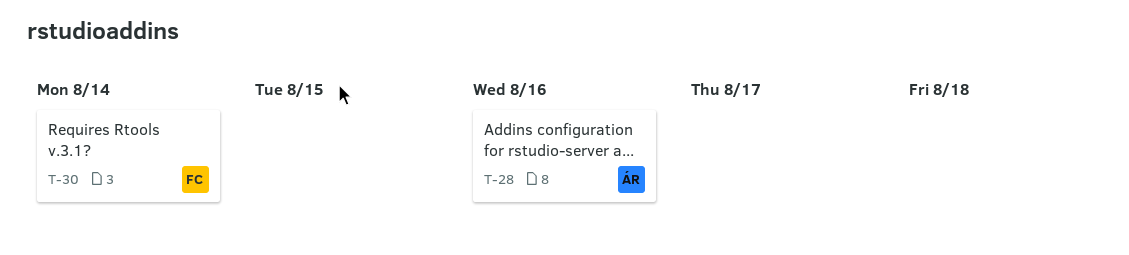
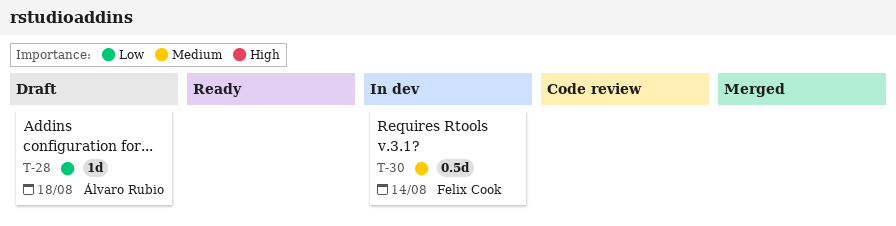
T-28, due: Aug 16 -> Aug 18

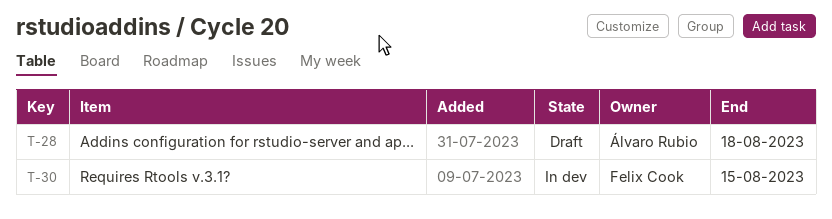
T-30, due: Aug 14 -> Aug 15

